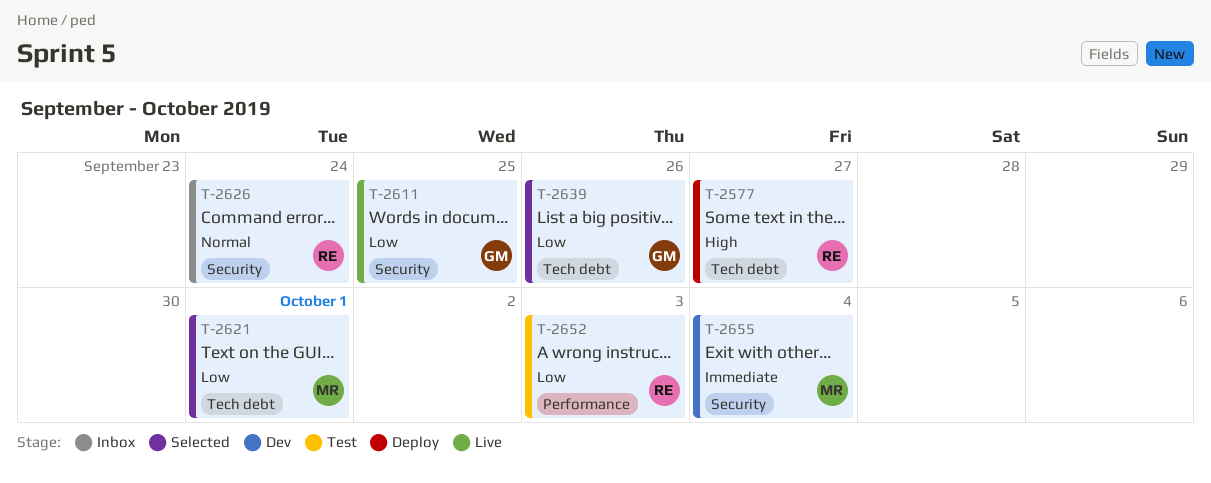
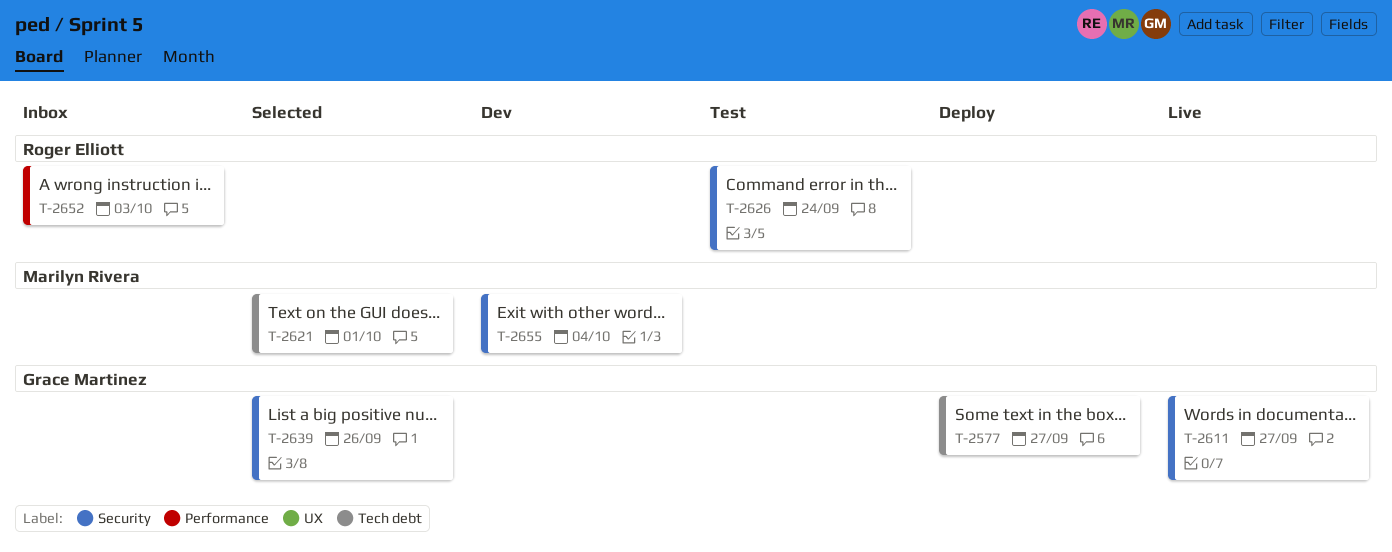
T-2577, owner: Roger Elliott -> Grace Martinez
T-2611, due: Sep 25 -> Sep 27
T-2626, status: Inbox -> Test
T-2639, label: Tech debt -> Security
T-2652, status: Test -> Inbox

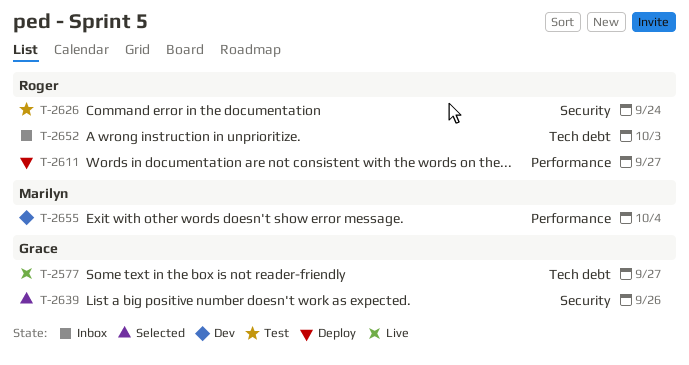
T-2577, status: Deploy -> Live
T-2611, status: Live -> Deploy
T-2611, owner: Grace Martinez -> Roger Elliott
T-2611, label: Security -> Performance
T-2621: present -> none
T-2652, label: Performance -> Tech debt
T-2655, label: Security -> Performance

